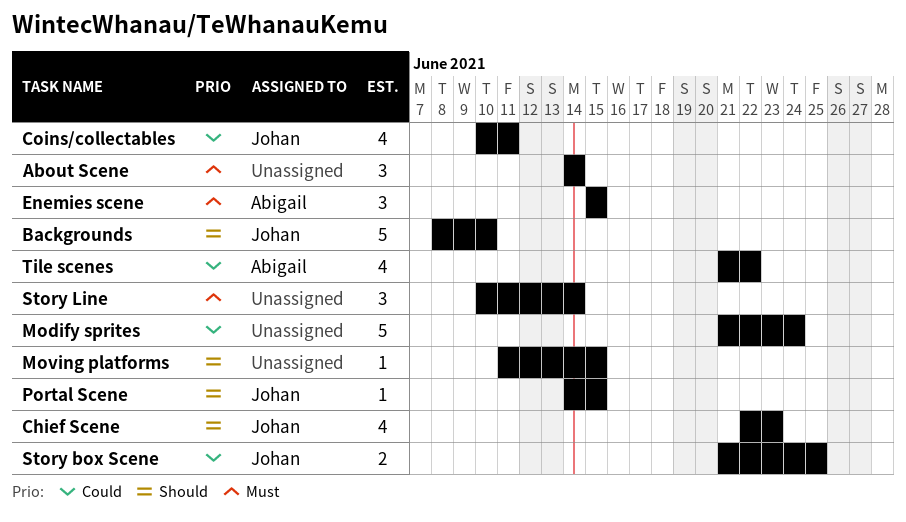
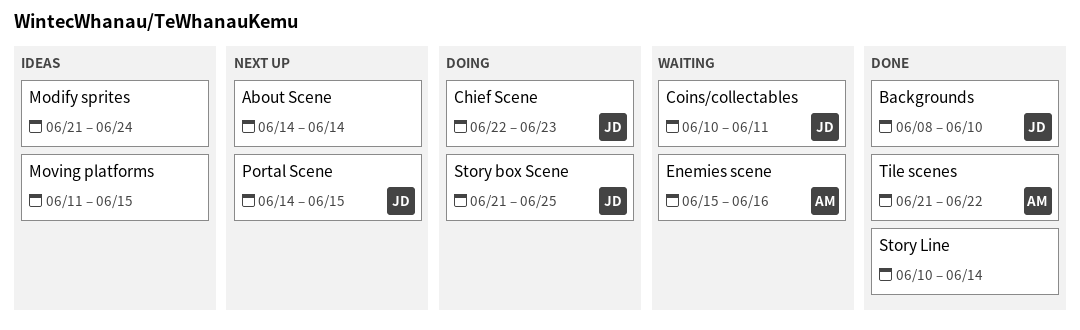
Enemies scene, due: Jun 15 -> Jun 16

